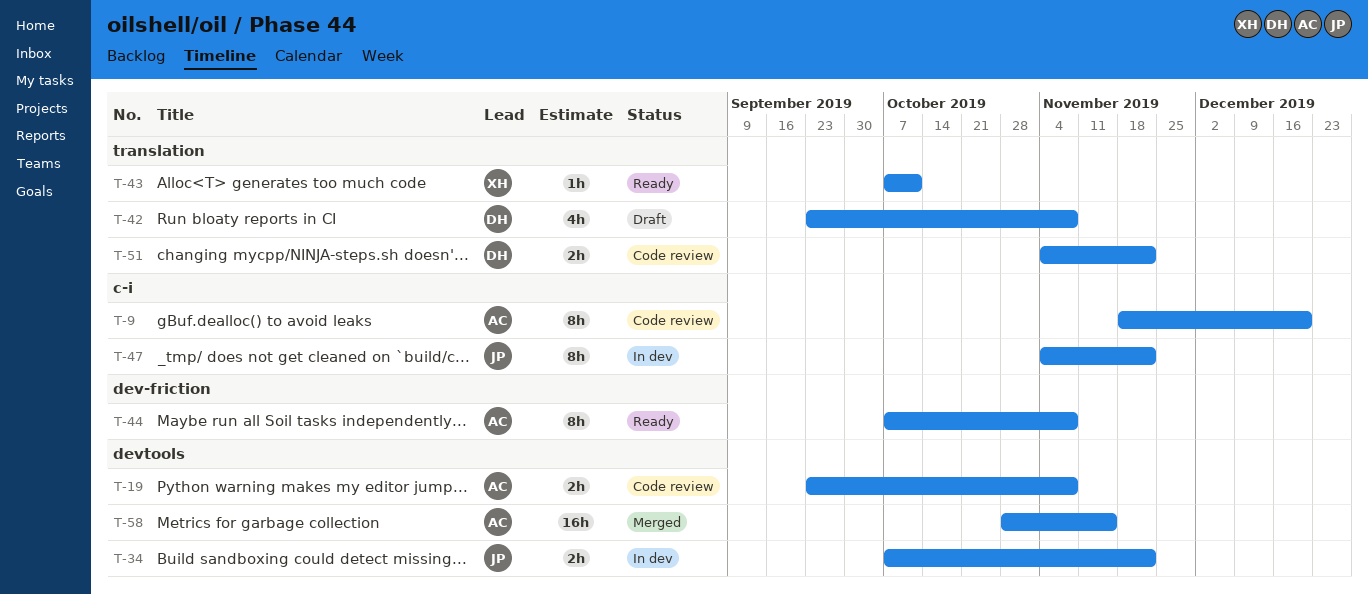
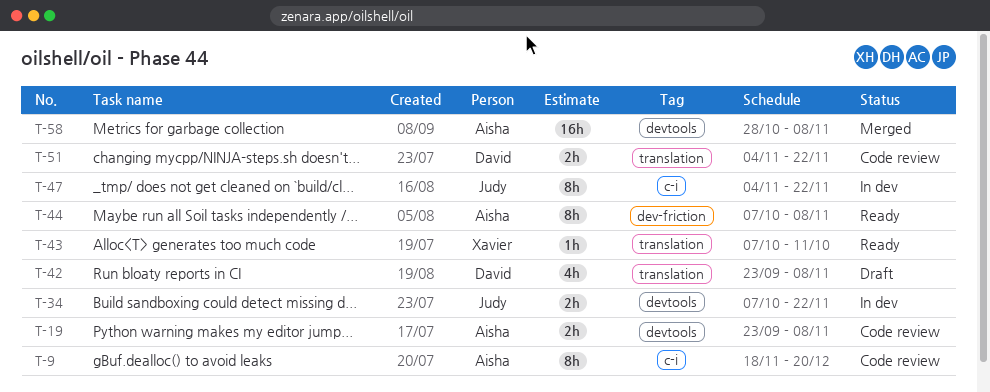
T-58, due: Nov 15 -> Nov 8

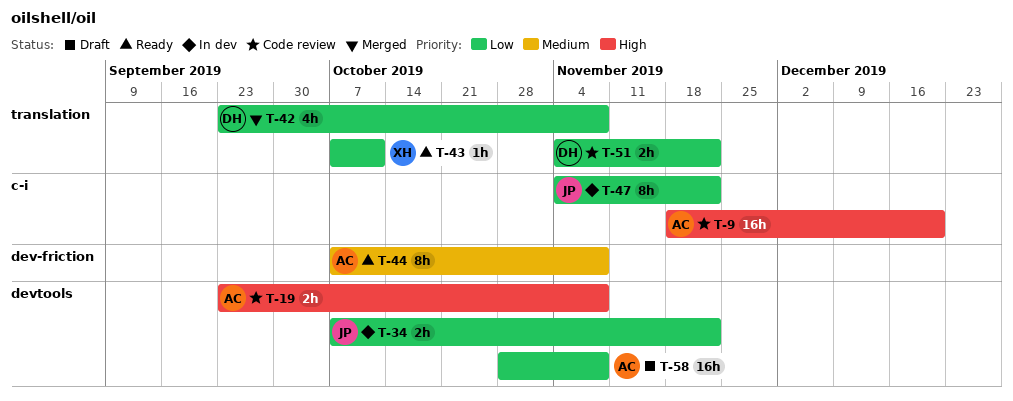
T-9, estimate: 8h -> 16h
T-42, status: Draft -> Merged
T-58, status: Merged -> Draft

